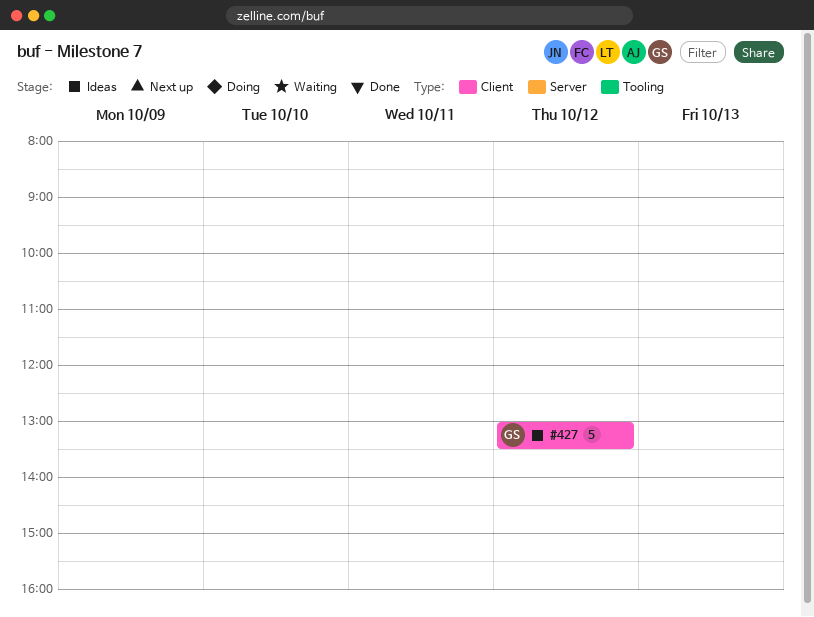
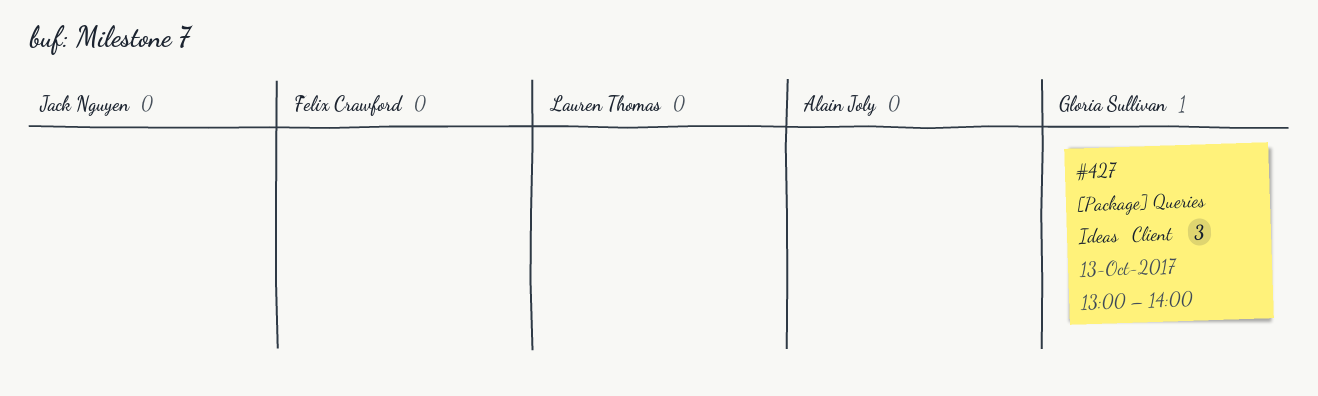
#427, estimate: 5 -> 3
#427, day: Oct 12 -> Oct 13
#427, ends: 13:30 -> 14:00

